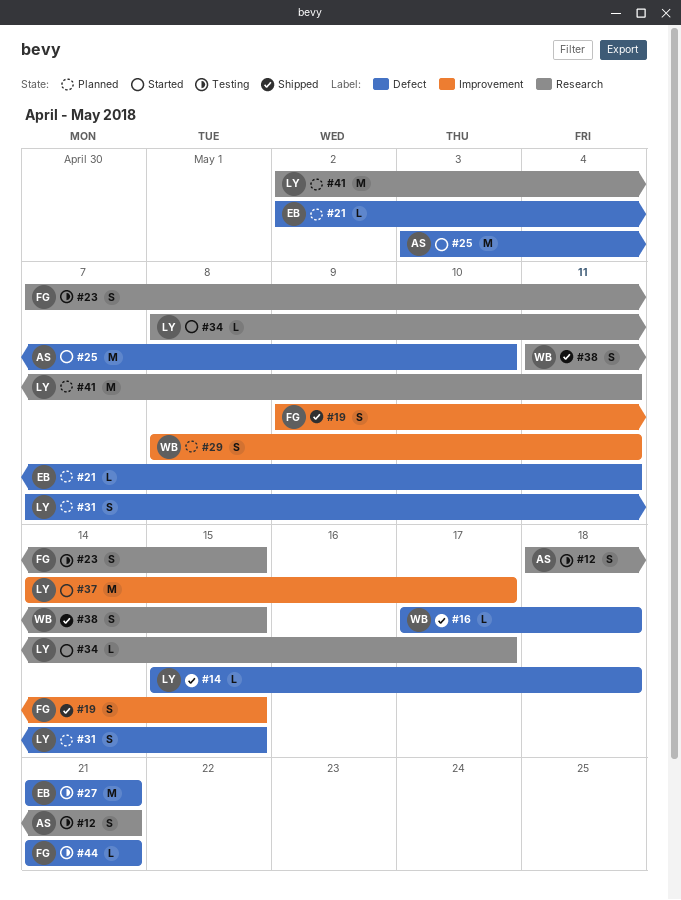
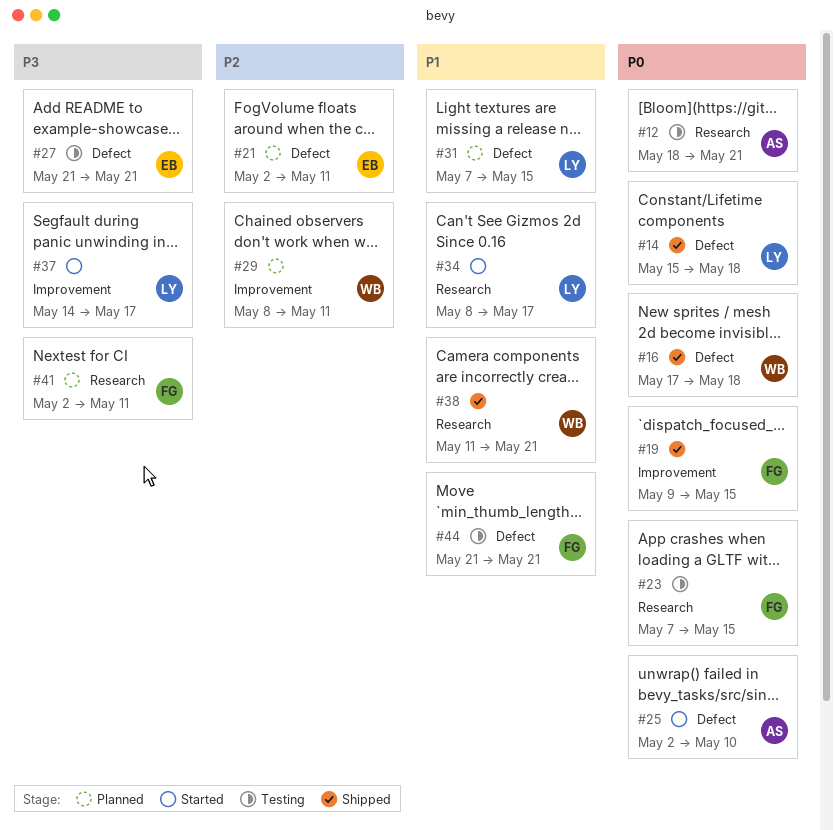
#25, start: May 3 -> May 2
#38, due: May 15 -> May 21
#41, owner: LY -> FG

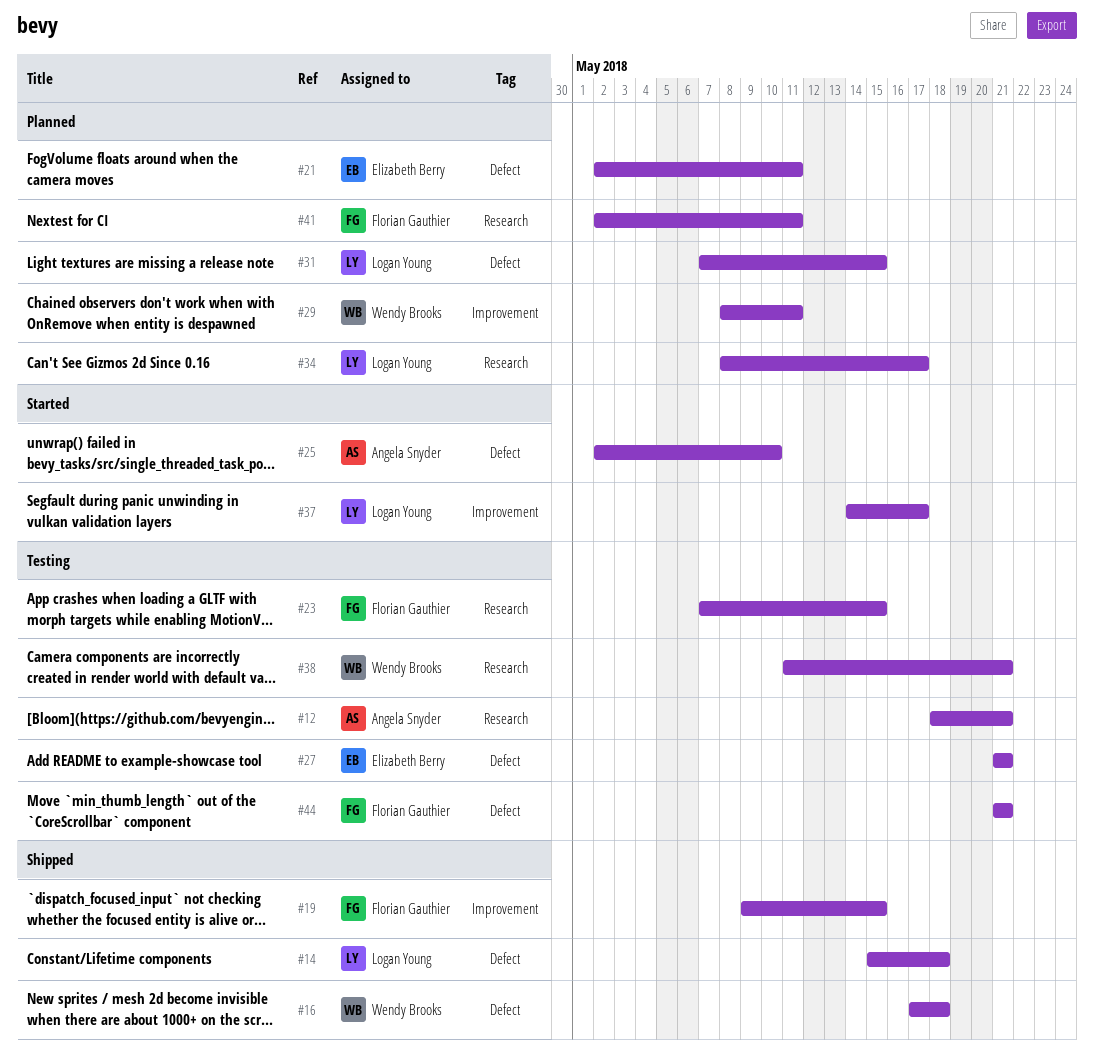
#34, status: Started -> Planned
#38, status: Shipped -> Testing

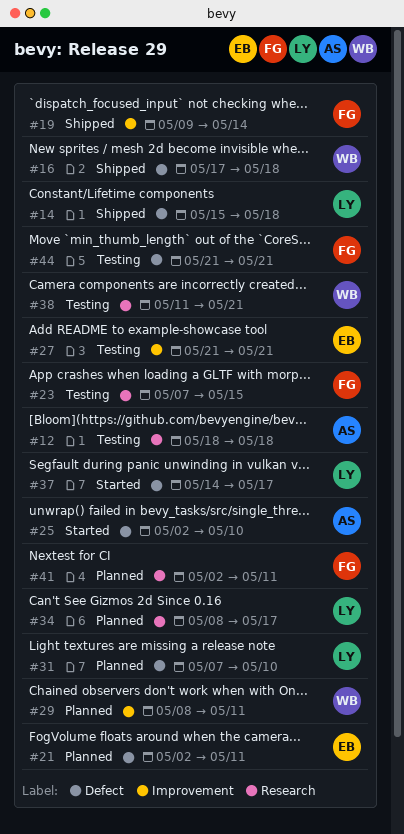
#12, due: May 21 -> May 18
#19, due: May 15 -> May 14
#27, label: Defect -> Improvement
#31, due: May 15 -> May 10
#37, label: Improvement -> Defect

